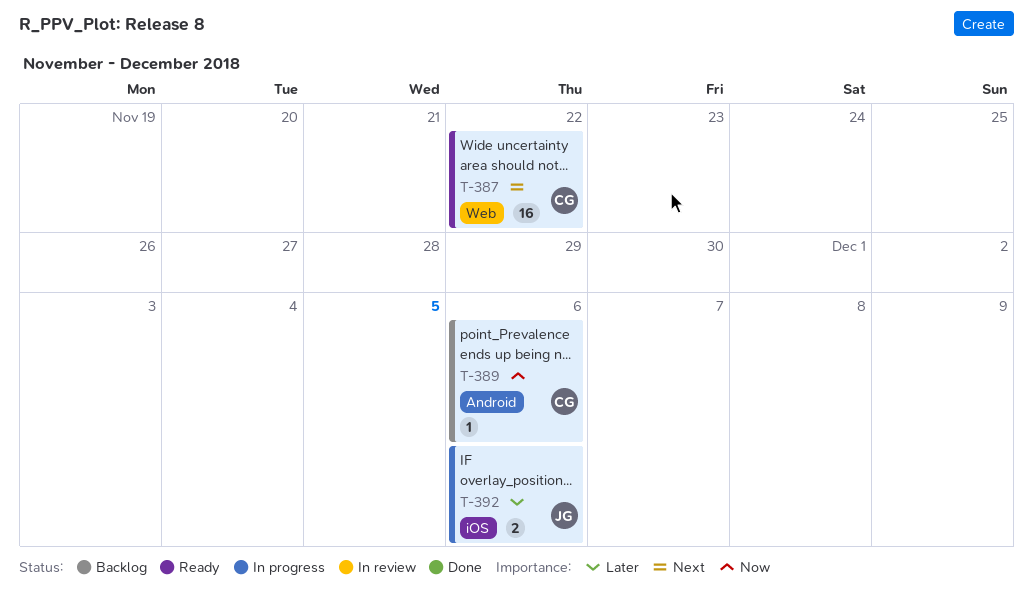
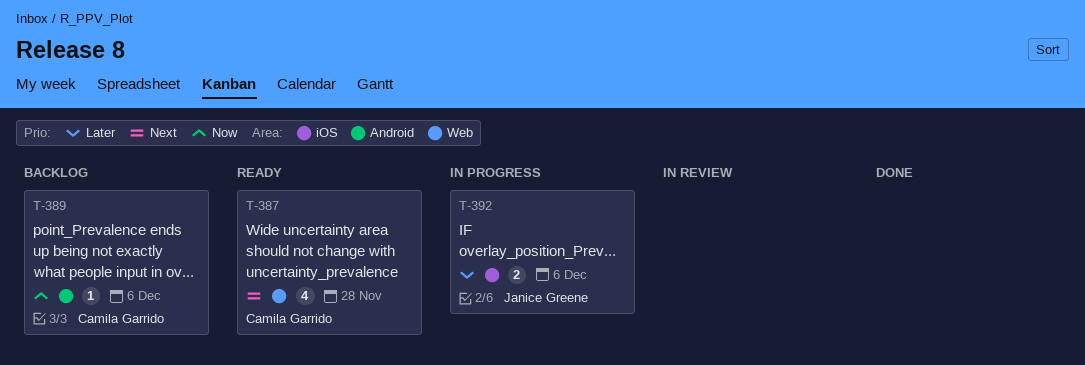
T-387, estimate: 16 -> 4
T-387, due: Nov 22 -> Nov 28

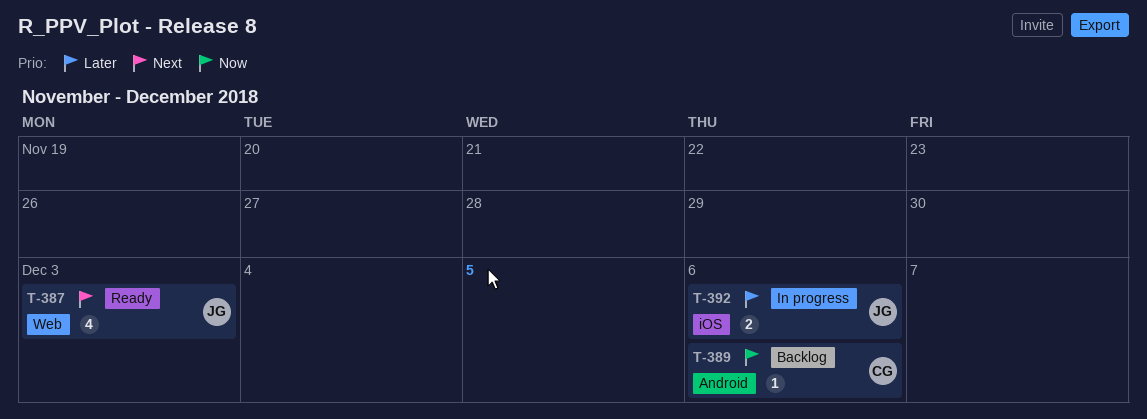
T-387, owner: Camila Garrido -> Janice Greene
T-387, due: Nov 28 -> Dec 3

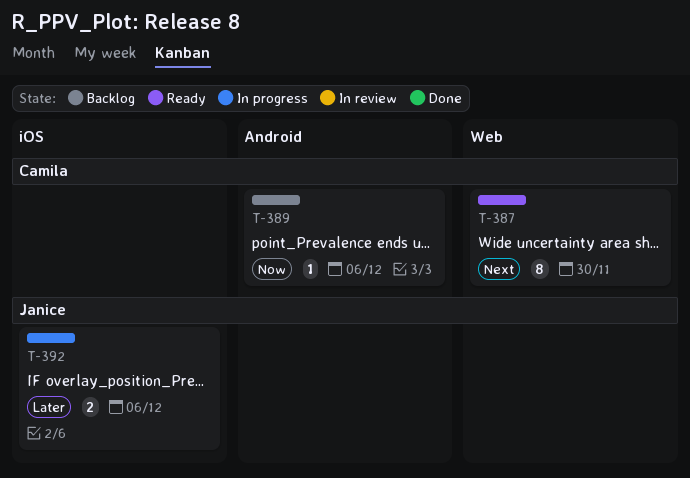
T-387, owner: Janice -> Camila
T-387, estimate: 4 -> 8
T-387, due: Dec 3 -> Nov 30

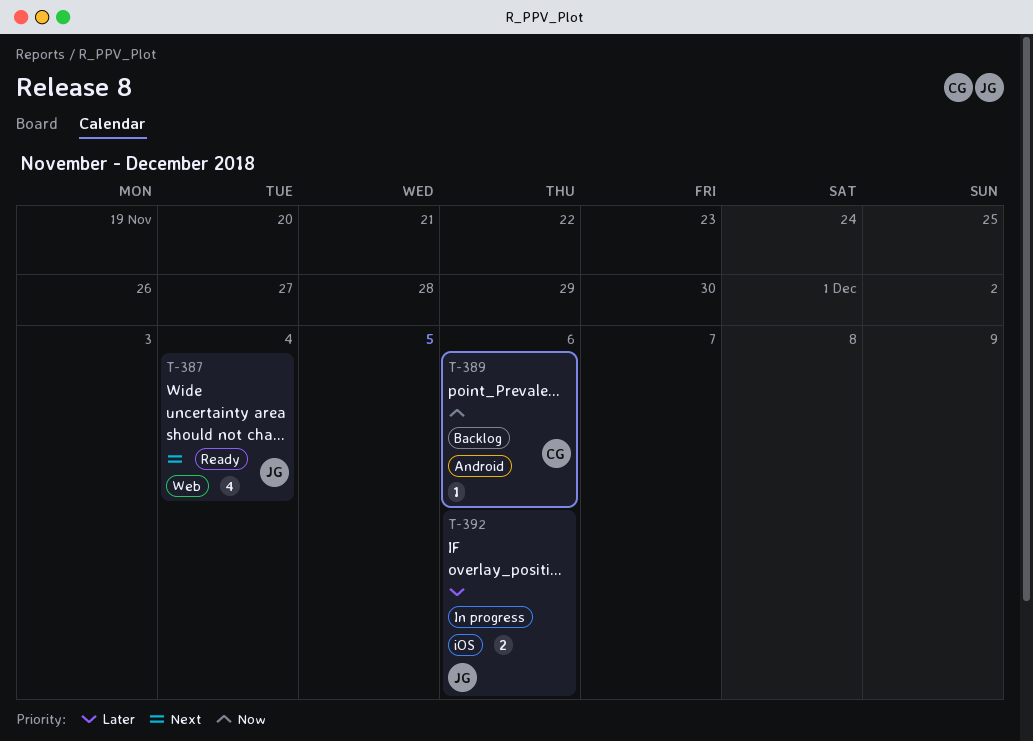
T-387, owner: Camila -> Janice
T-387, estimate: 8 -> 4
T-387, due: Nov 30 -> Dec 4

